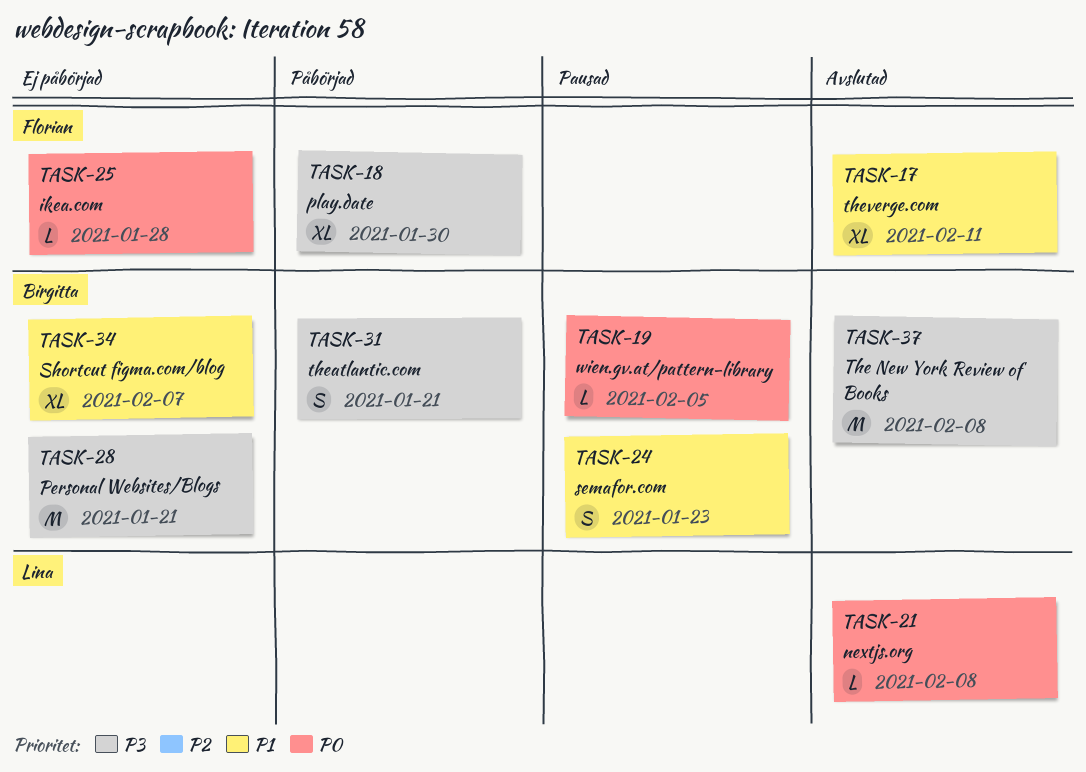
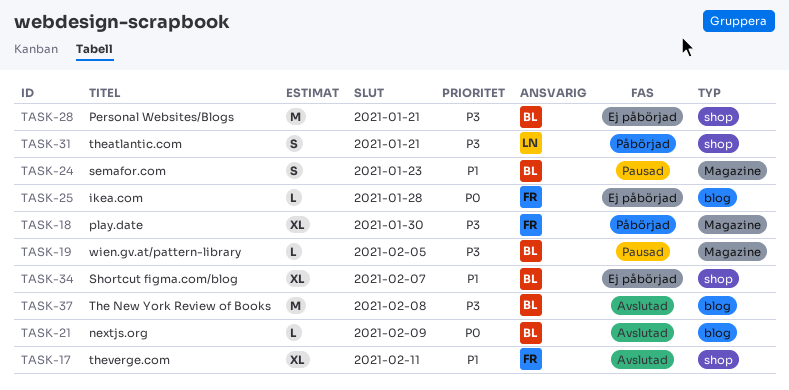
TASK-19, priority: P0 -> P3
TASK-21, owner: Lina -> Birgitta
TASK-21, due: Feb 8 -> Feb 9
TASK-31, owner: Birgitta -> Lina

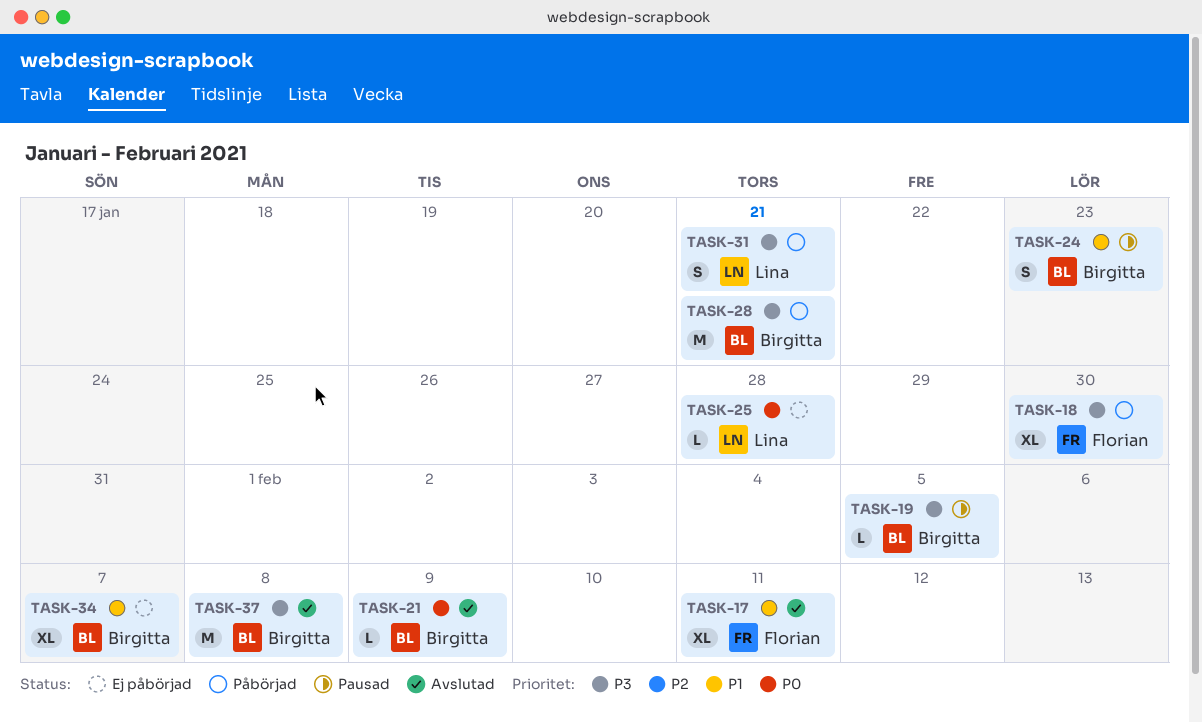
TASK-25, owner: Florian -> Lina
TASK-28, status: Ej påbörjad -> Påbörjad

